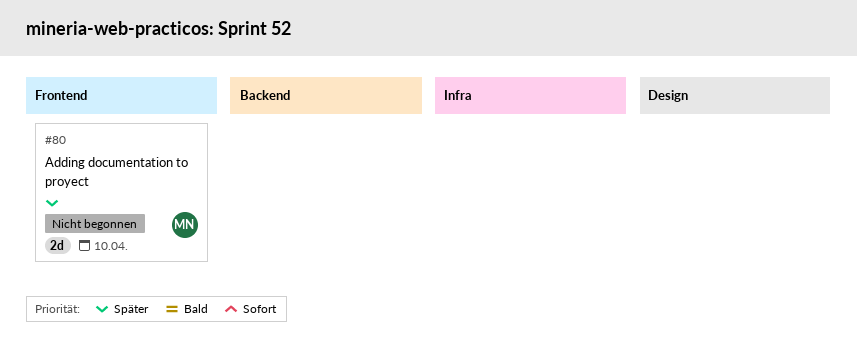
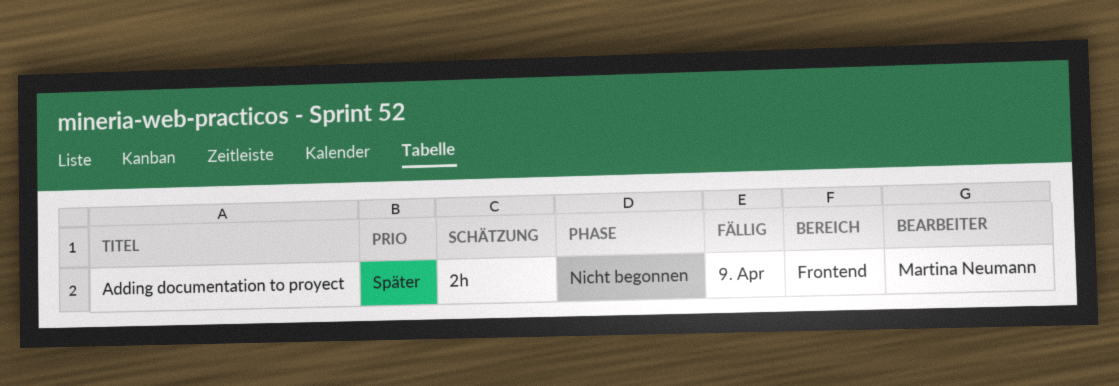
Adding documentation to proyect, estimate: 2d -> 2h
Adding documentation to proyect, due: Apr 10 -> Apr 9

